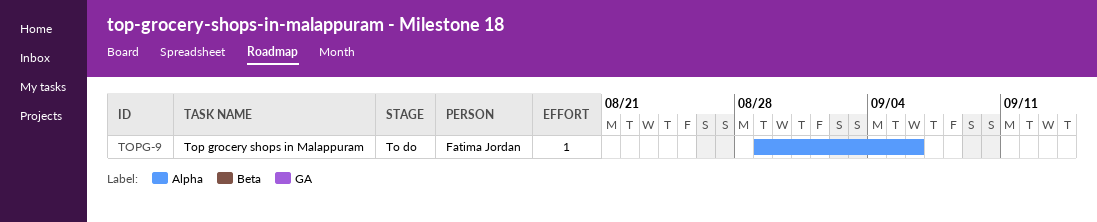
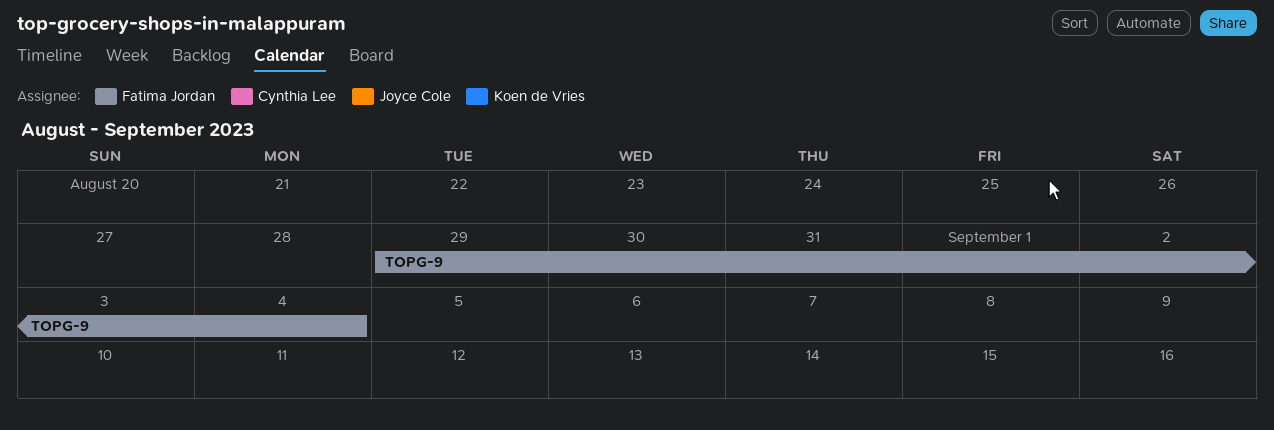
TOPG-9, due: Sep 6 -> Sep 4

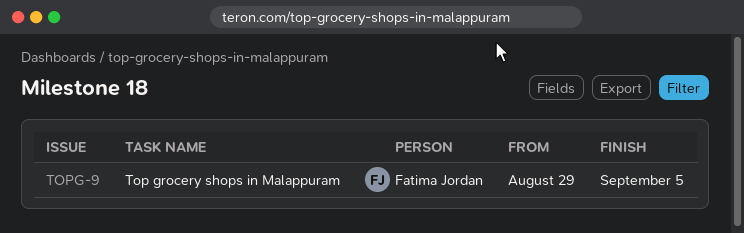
TOPG-9, due: Sep 4 -> Sep 5

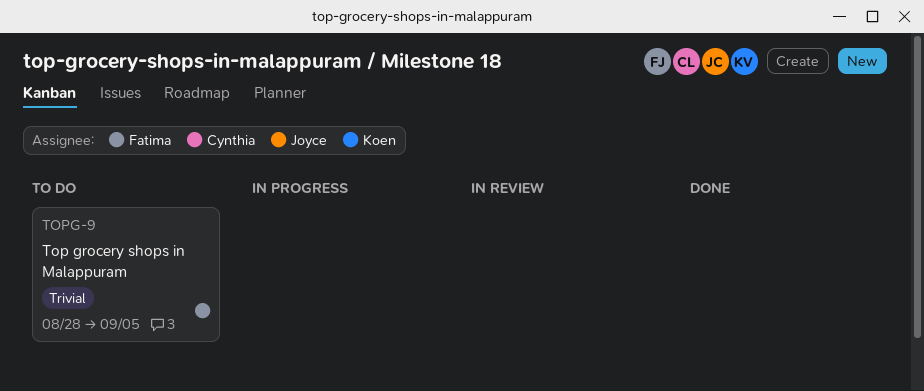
TOPG-9, start: Aug 29 -> Aug 28

